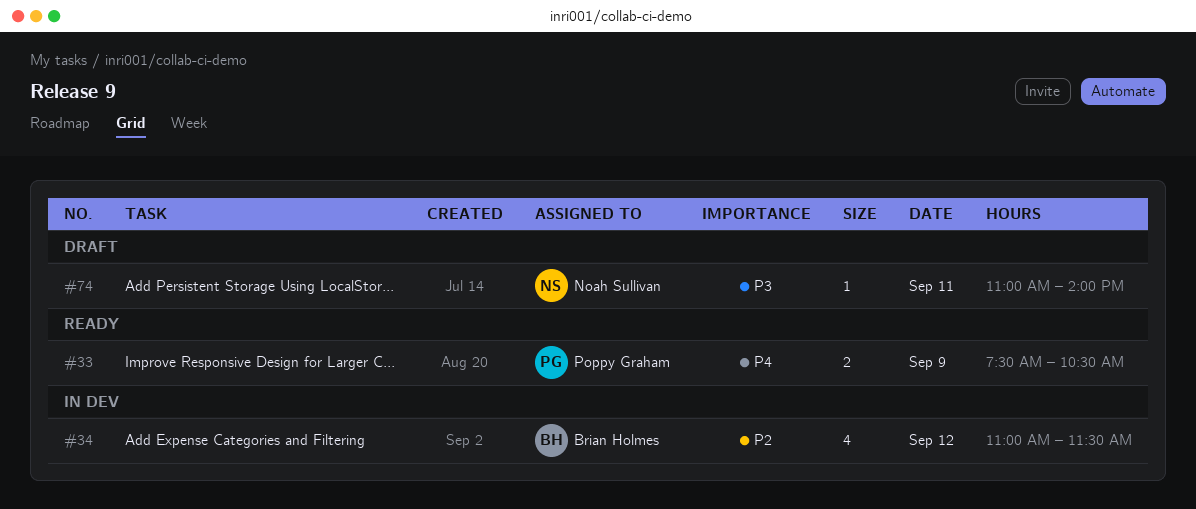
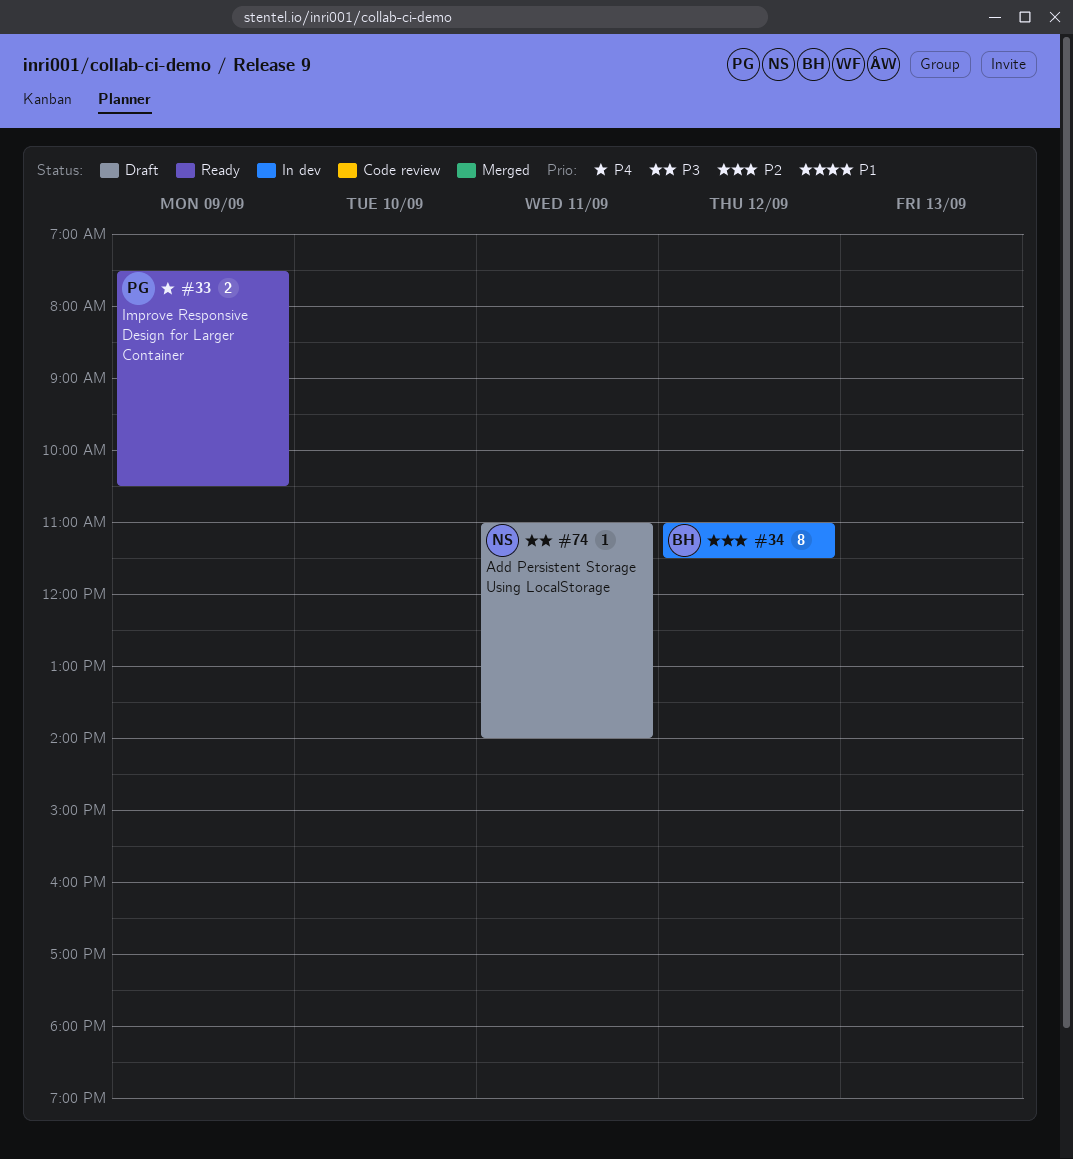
#34, estimate: 4 -> 8

